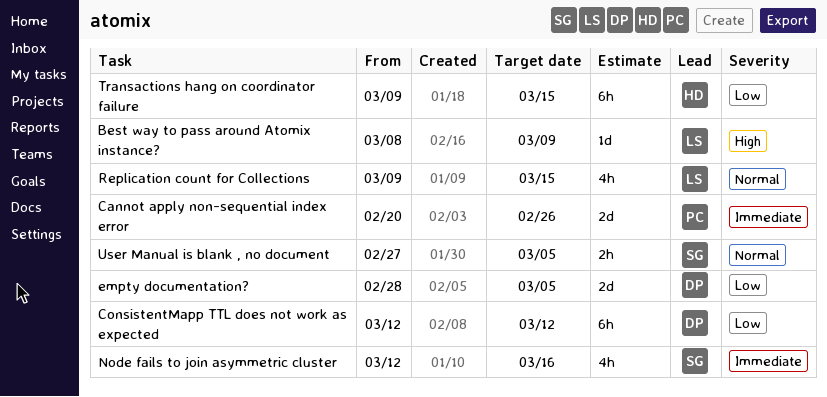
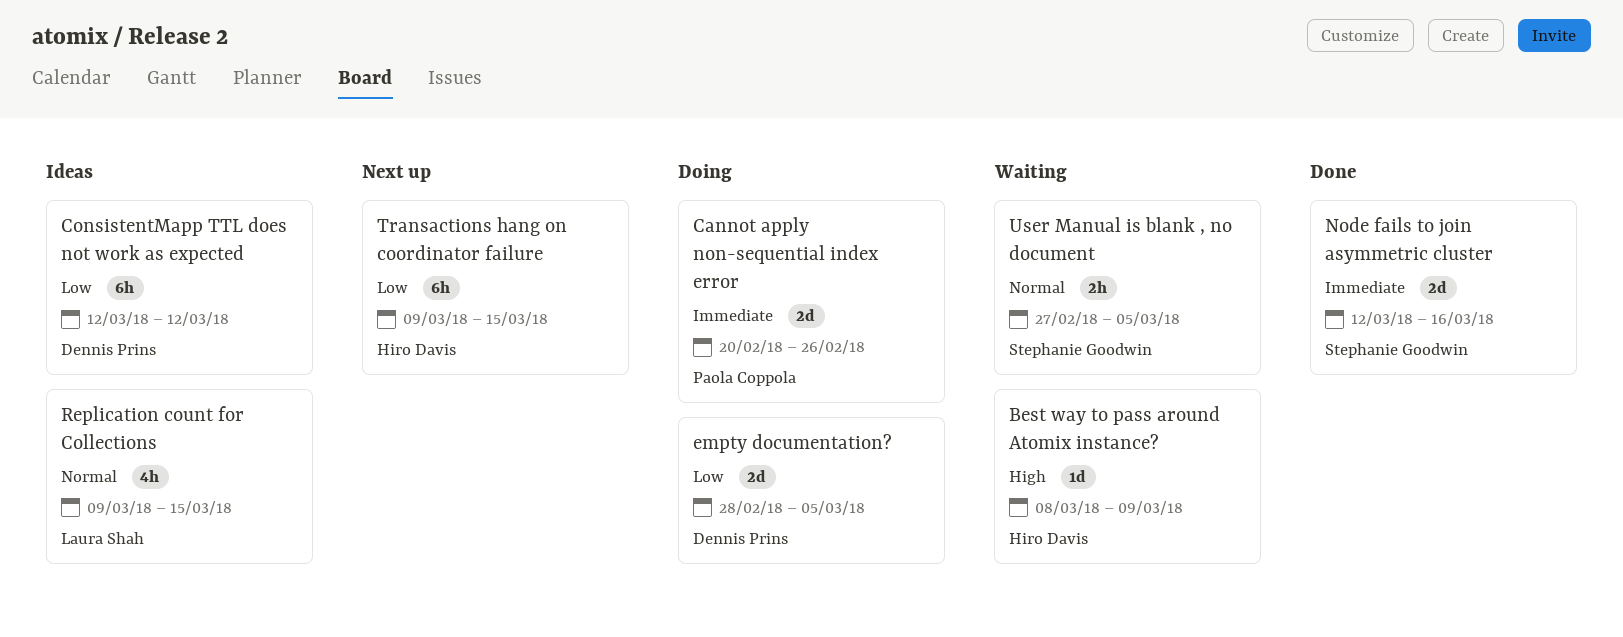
Best way to pass around Atomix instance?, owner: Laura Shah -> Hiro Davis
Node fails to join asymmetric cluster, estimate: 4h -> 2d

